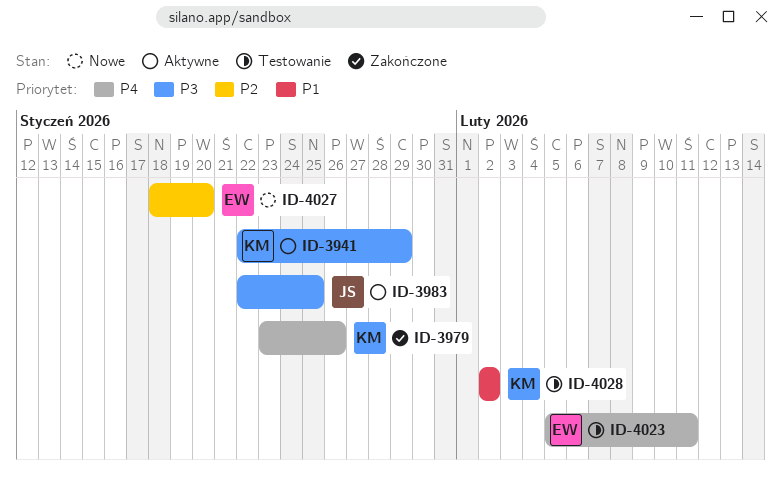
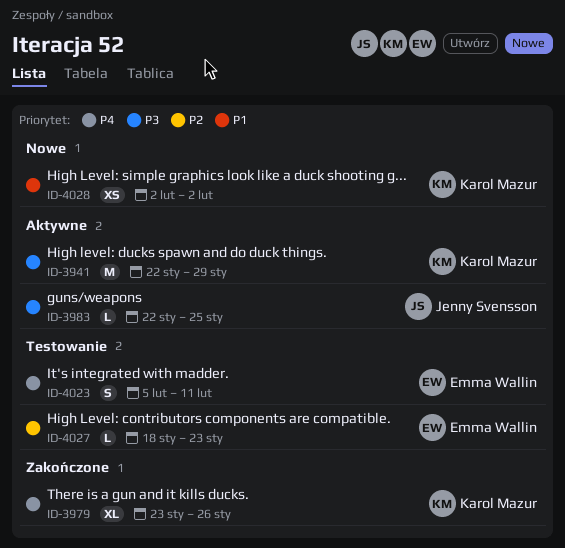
ID-4027, status: Nowe -> Testowanie
ID-4027, due: Jan 20 -> Jan 23
ID-4028, status: Testowanie -> Nowe

